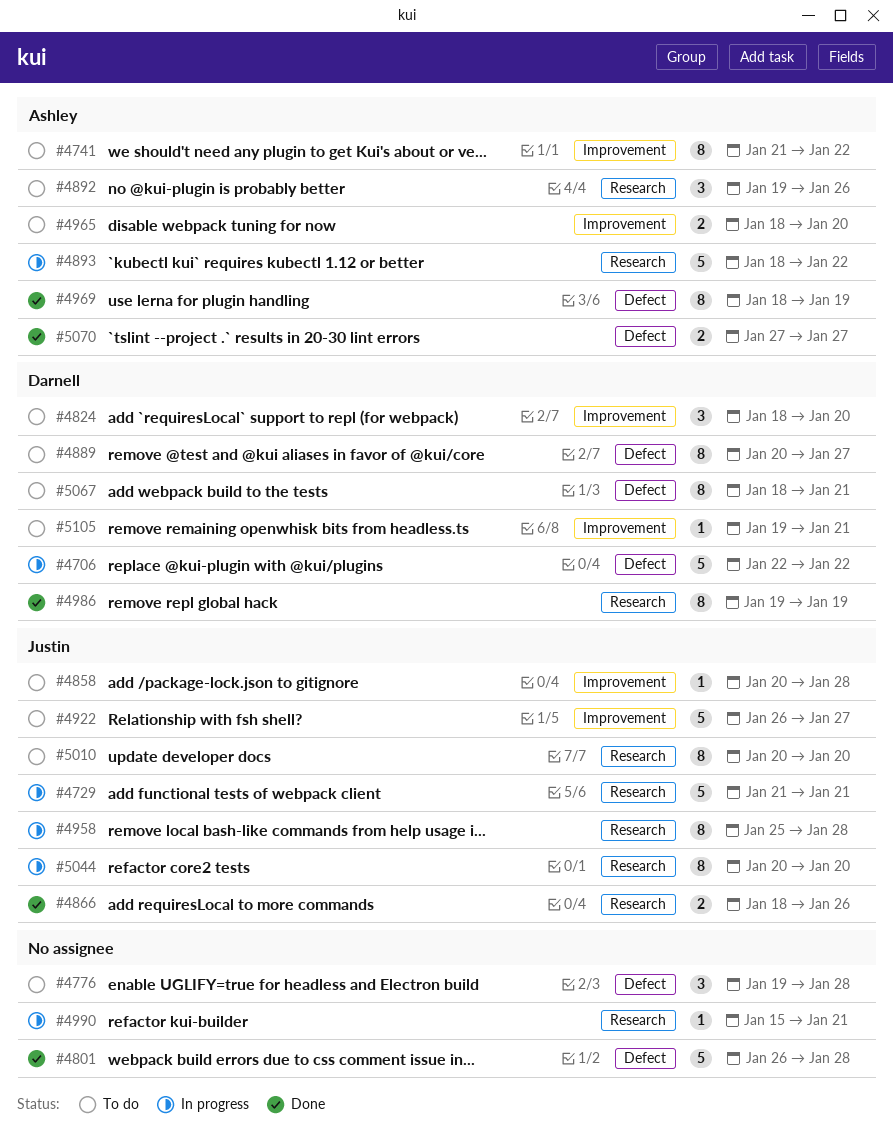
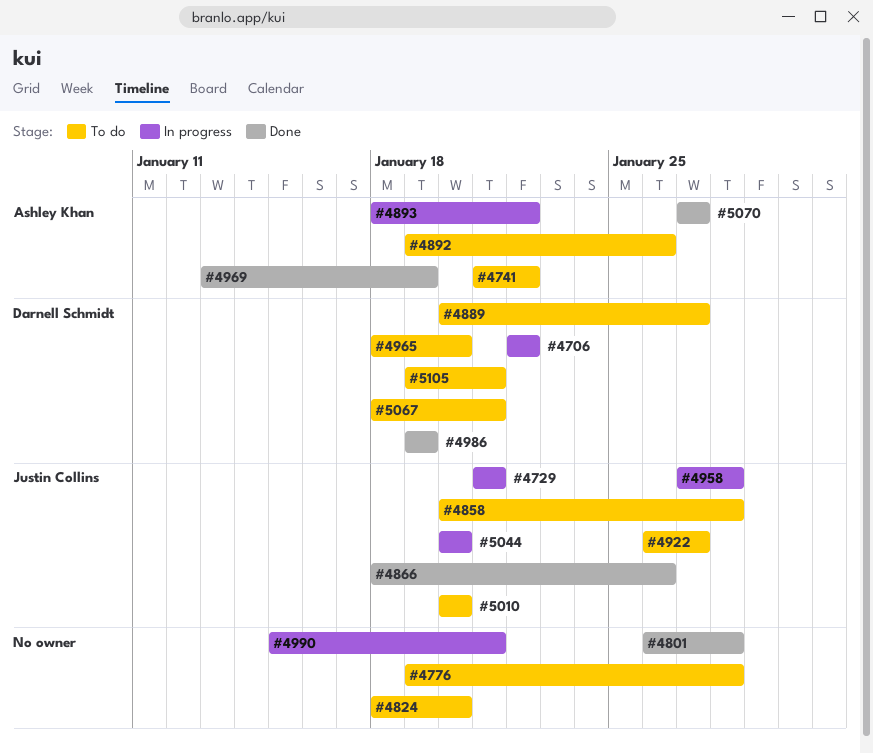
#4824, owner: Darnell Schmidt -> none
#4958, start: Jan 25 -> Jan 27
#4965, owner: Ashley Khan -> Darnell Schmidt
#4969, start: Jan 18 -> Jan 13

